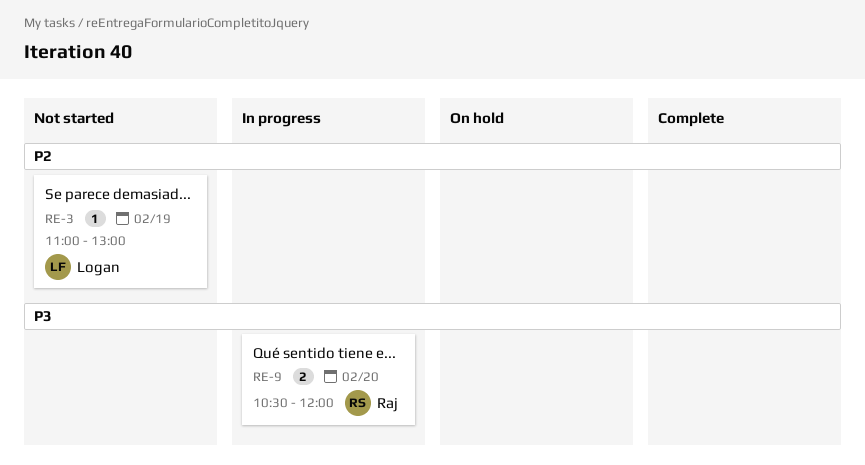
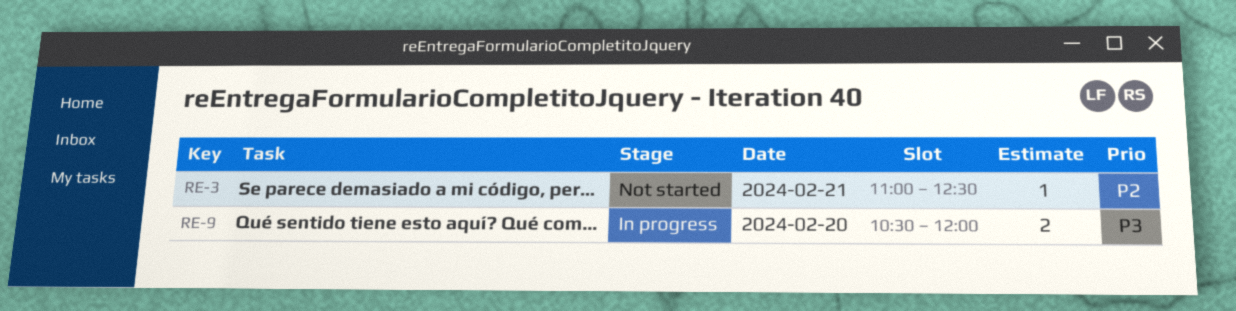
RE-3, day: Feb 19 -> Feb 21
RE-3, ends: 13:00 -> 12:30

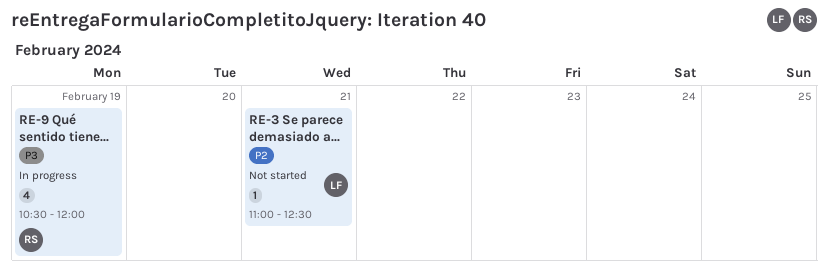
RE-9, estimate: 2 -> 4
RE-9, day: Feb 20 -> Feb 19

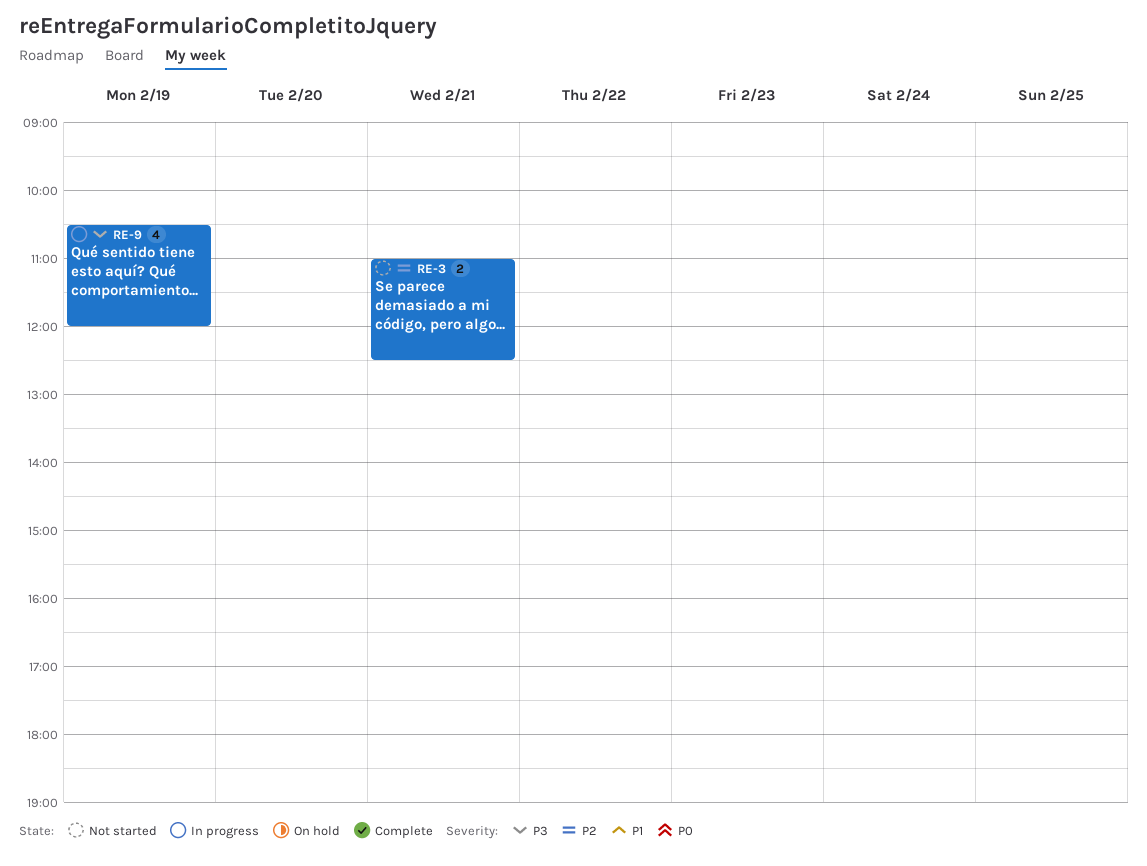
RE-3, estimate: 1 -> 2

